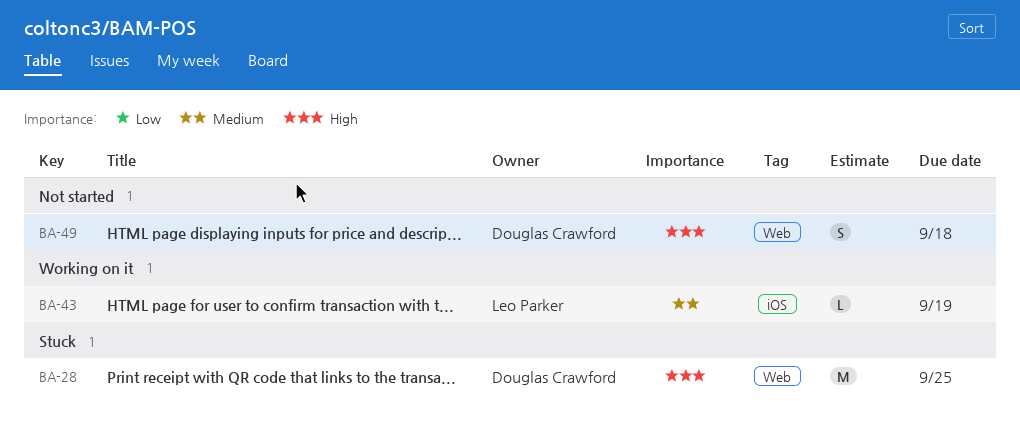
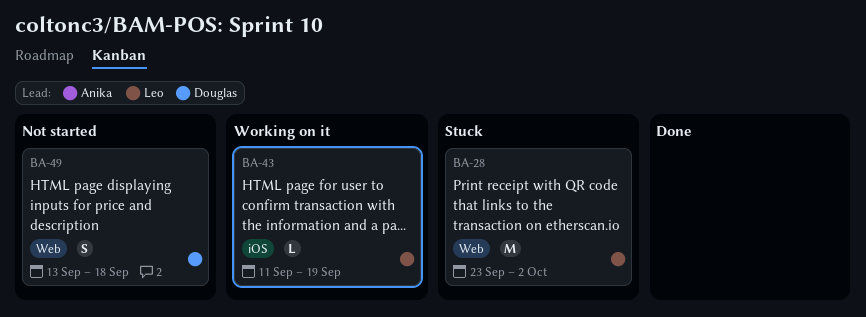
BA-28, owner: Douglas Crawford -> Leo Parker
BA-28, due: Sep 25 -> Oct 2

